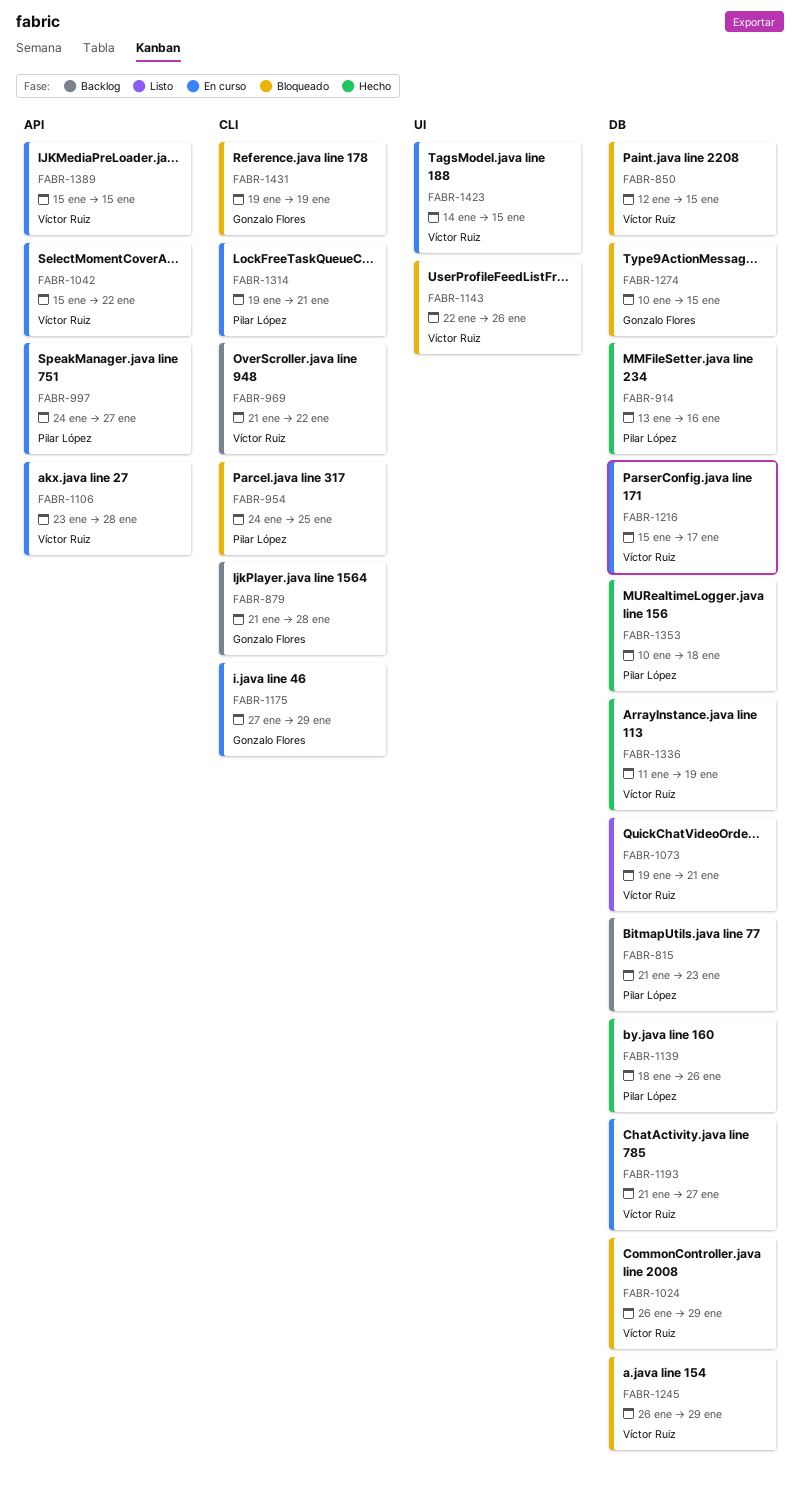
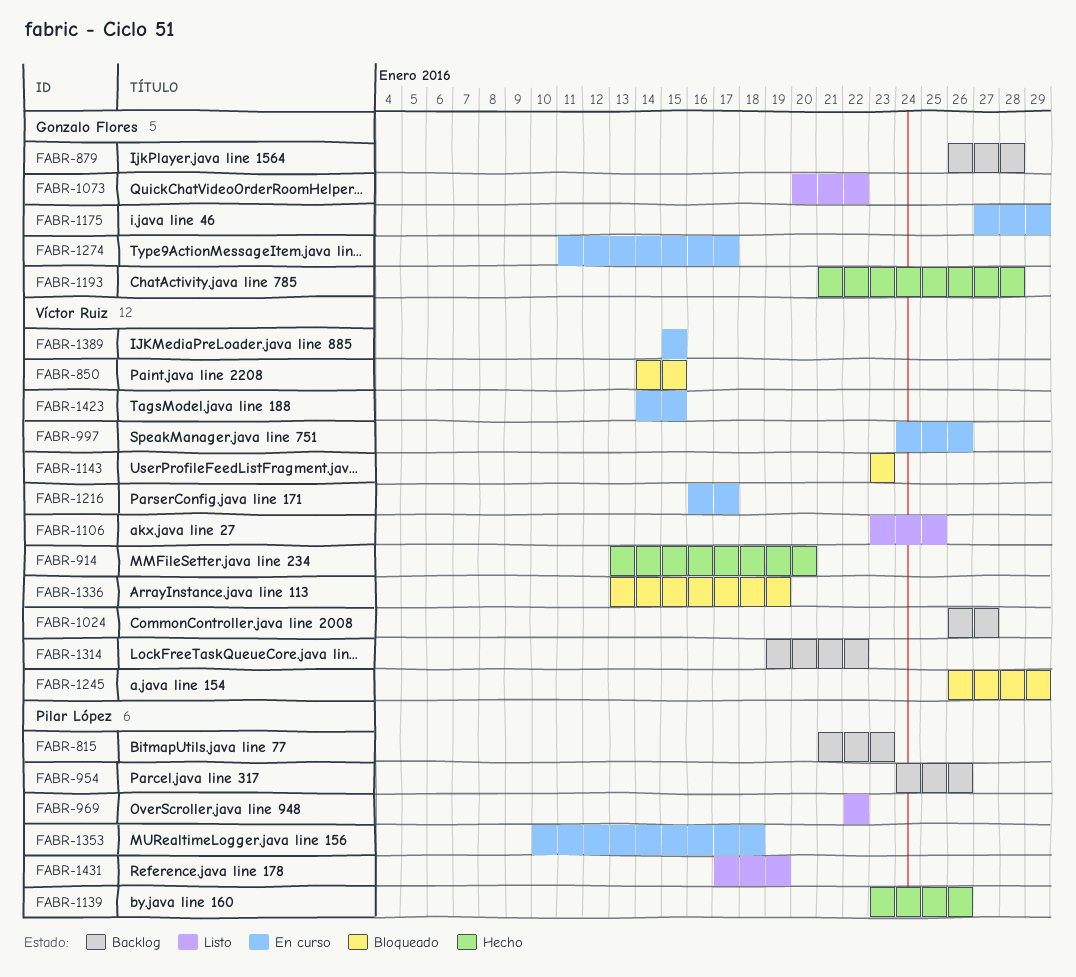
FABR-850, start: Jan 12 -> Jan 14
FABR-879, start: Jan 21 -> Jan 26
FABR-914, owner: Pilar López -> Víctor Ruiz
FABR-914, due: Jan 16 -> Jan 20
FABR-954, status: Bloqueado -> Backlog
FABR-954, due: Jan 25 -> Jan 26
FABR-969, status: Backlog -> Listo
FABR-969, owner: Víctor Ruiz -> Pilar López
FABR-969, start: Jan 21 -> Jan 22
FABR-997, owner: Pilar López -> Víctor Ruiz
FABR-997, due: Jan 27 -> Jan 26
FABR-1024, status: Bloqueado -> Backlog
FABR-1024, due: Jan 29 -> Jan 27
FABR-1042: present -> none
FABR-1073, owner: Víctor Ruiz -> Gonzalo Flores
FABR-1073, start: Jan 19 -> Jan 20
FABR-1073, due: Jan 21 -> Jan 22
FABR-1106, status: En curso -> Listo
FABR-1106, due: Jan 28 -> Jan 25
FABR-1139, start: Jan 18 -> Jan 23
FABR-1143, start: Jan 22 -> Jan 23
FABR-1143, due: Jan 26 -> Jan 23
FABR-1193, status: En curso -> Hecho
FABR-1193, owner: Víctor Ruiz -> Gonzalo Flores
FABR-1193, due: Jan 27 -> Jan 28
FABR-1216, start: Jan 15 -> Jan 16
FABR-1274, status: Bloqueado -> En curso
FABR-1274, start: Jan 10 -> Jan 11
FABR-1274, due: Jan 15 -> Jan 17
FABR-1314, status: En curso -> Backlog
FABR-1314, owner: Pilar López -> Víctor Ruiz
FABR-1314, due: Jan 21 -> Jan 22
FABR-1336, status: Hecho -> Bloqueado
FABR-1336, start: Jan 11 -> Jan 13
FABR-1353, status: Hecho -> En curso
FABR-1431, status: Bloqueado -> Listo
FABR-1431, owner: Gonzalo Flores -> Pilar López
FABR-1431, start: Jan 19 -> Jan 17

